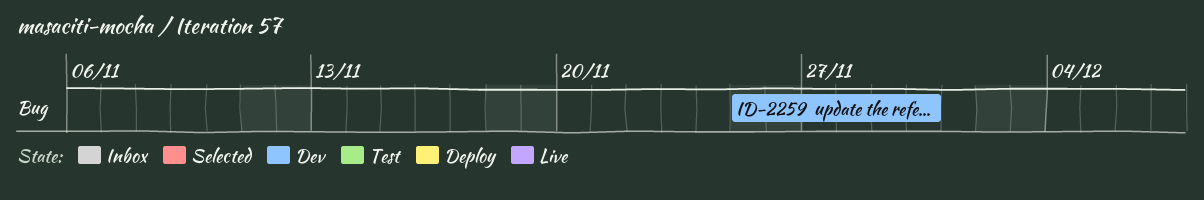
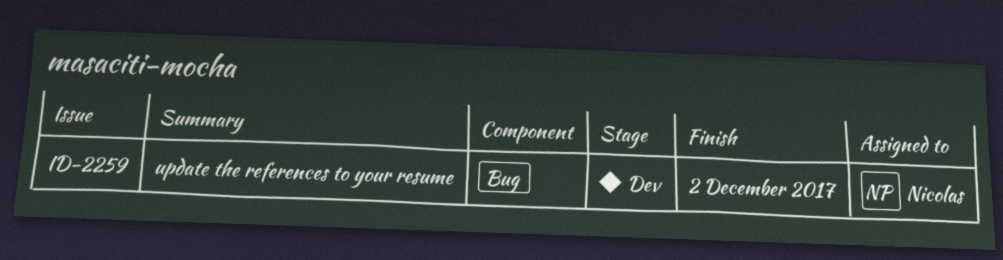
ID-2259, due: Nov 30 -> Dec 2

